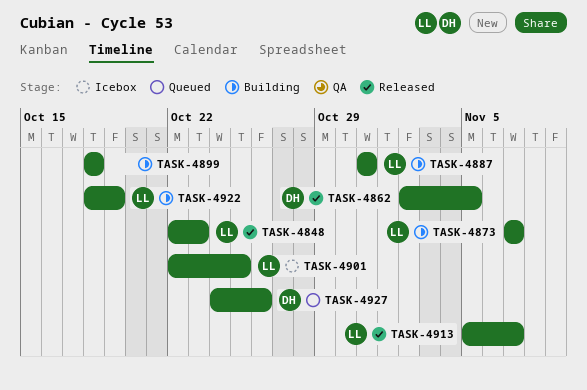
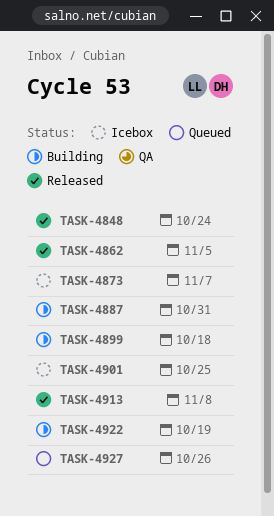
TASK-4848, due: Oct 23 -> Oct 24
TASK-4873, status: Building -> Icebox
TASK-4913, due: Nov 7 -> Nov 8

